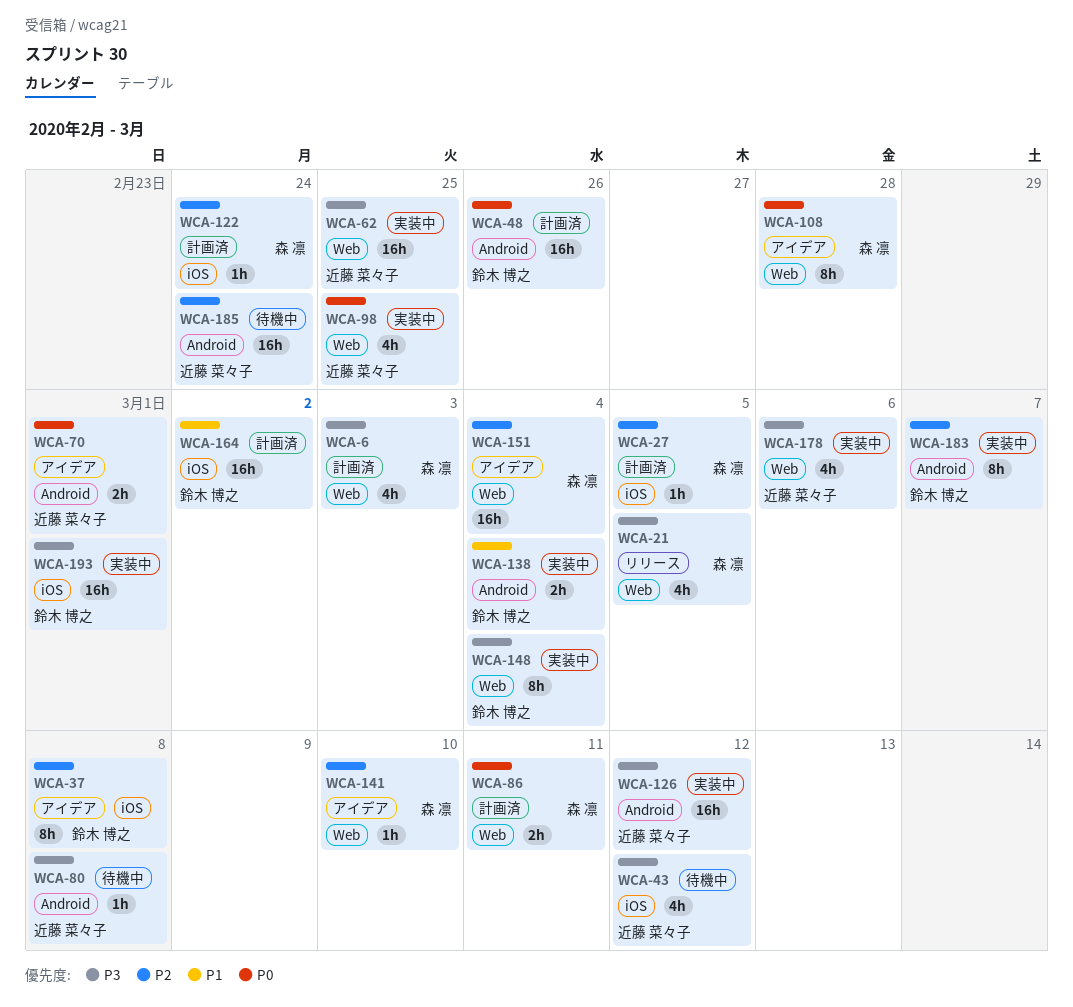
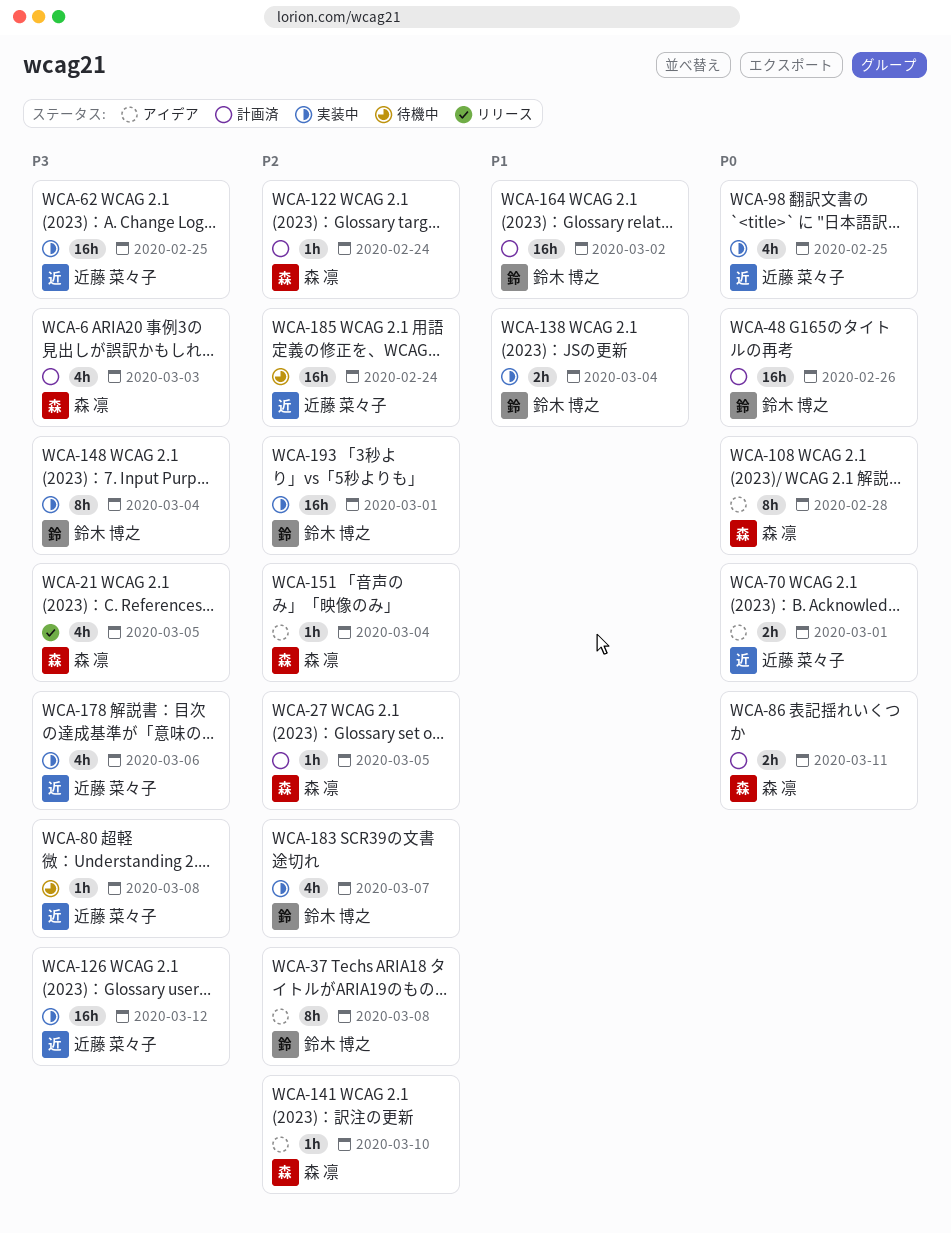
WCA-43: present -> none
WCA-151, estimate: 16h -> 1h
WCA-183, estimate: 8h -> 4h
WCA-193, priority: P3 -> P2

